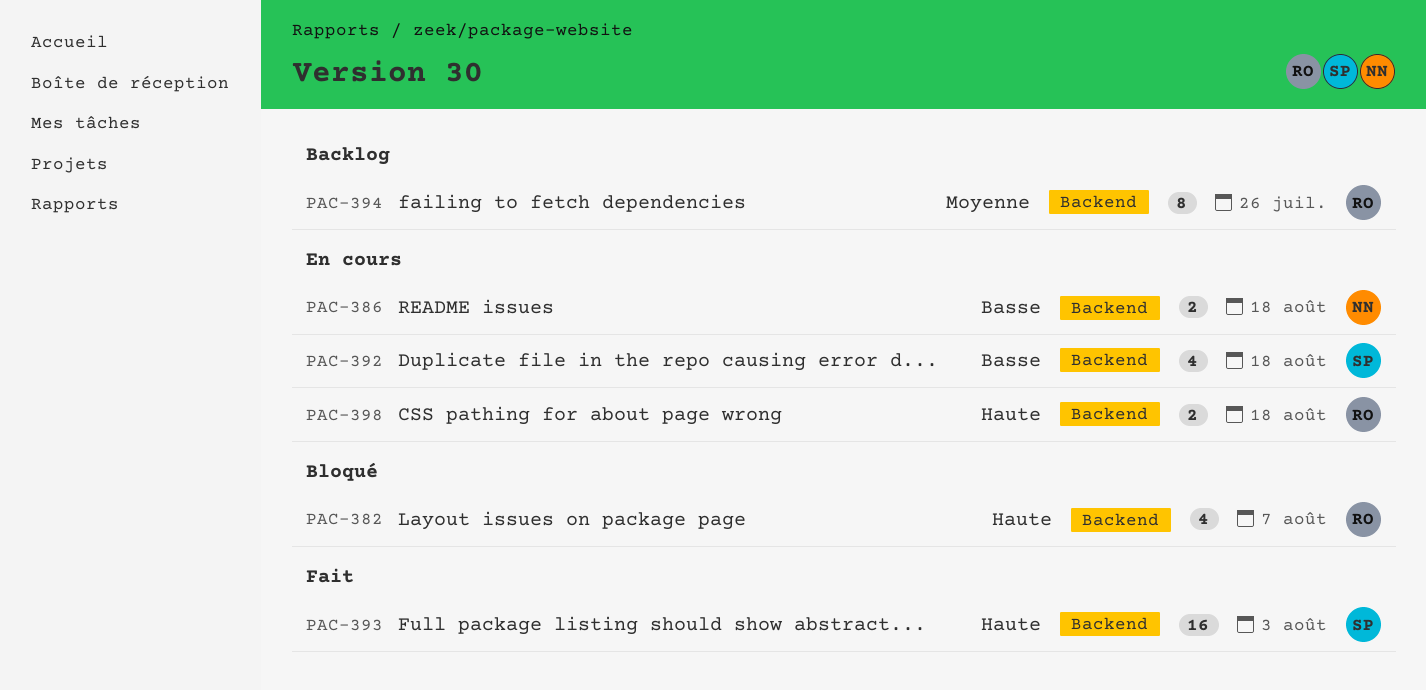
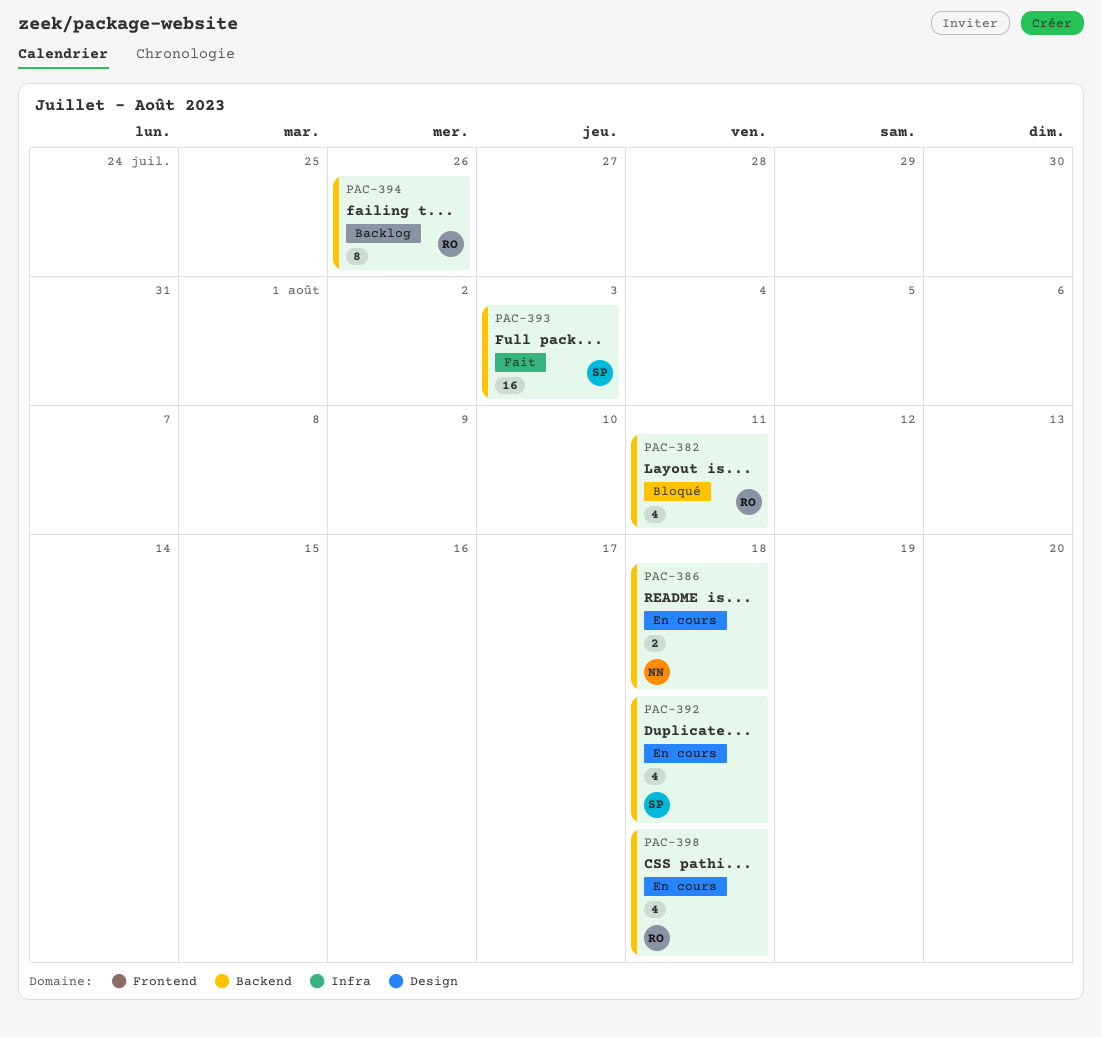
PAC-382, due: Aug 7 -> Aug 11
PAC-398, estimate: 2 -> 4

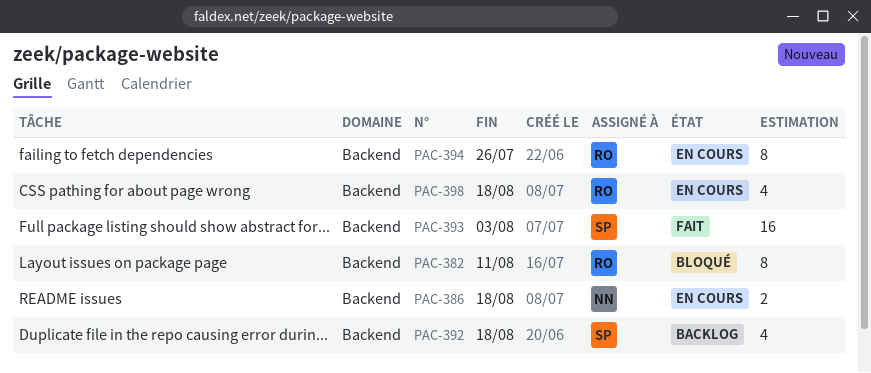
PAC-382, estimate: 4 -> 8
PAC-392, status: En cours -> Backlog
PAC-394, status: Backlog -> En cours

